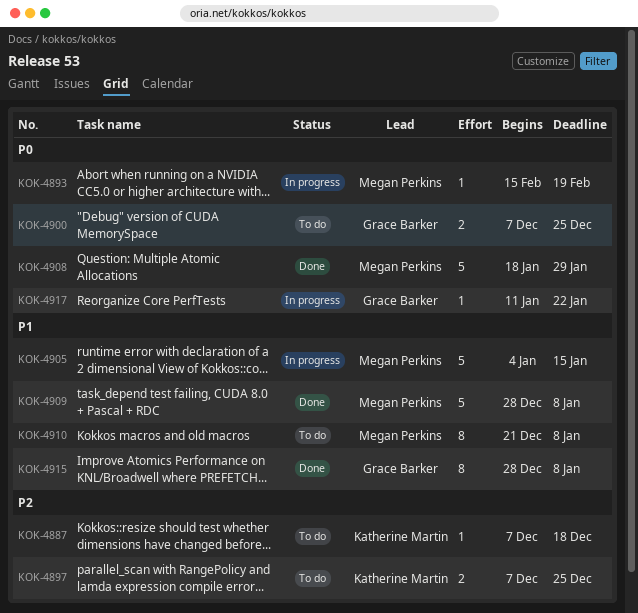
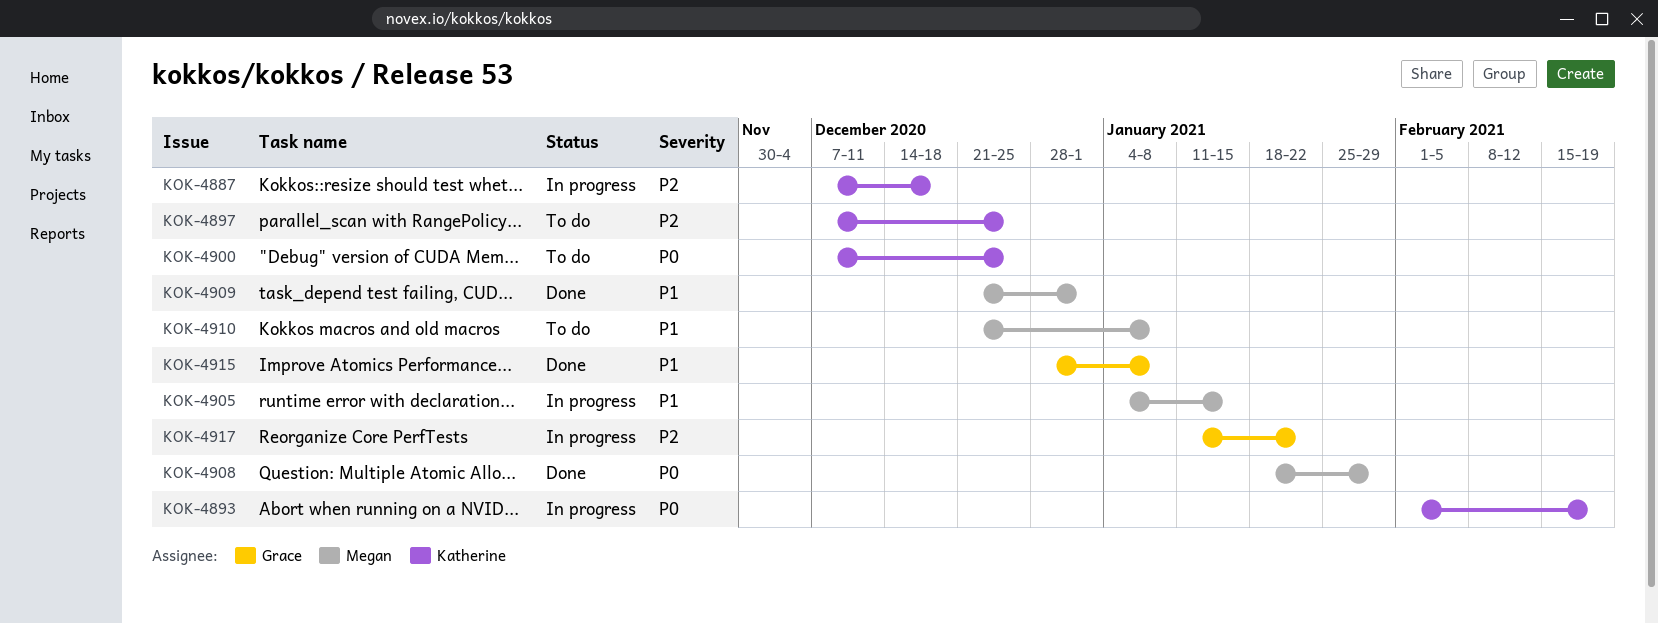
KOK-4887, status: To do -> In progress
KOK-4893, owner: Megan Perkins -> Katherine Martin
KOK-4893, start: Feb 15 -> Feb 1
KOK-4900, owner: Grace Barker -> Katherine Martin
KOK-4909, start: Dec 28 -> Dec 21
KOK-4909, due: Jan 8 -> Jan 1
KOK-4917, priority: P0 -> P2

